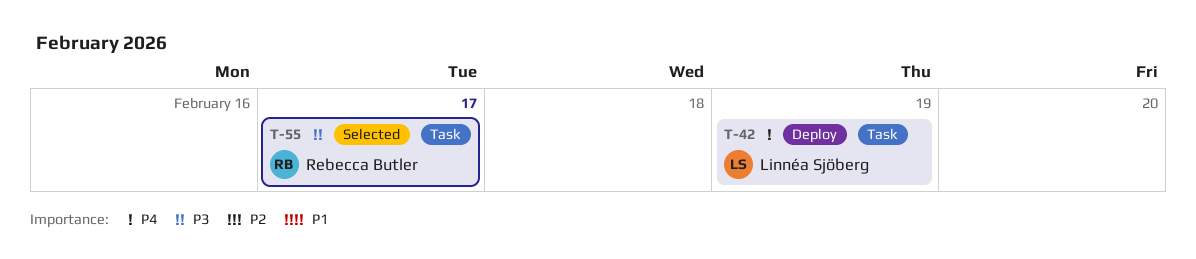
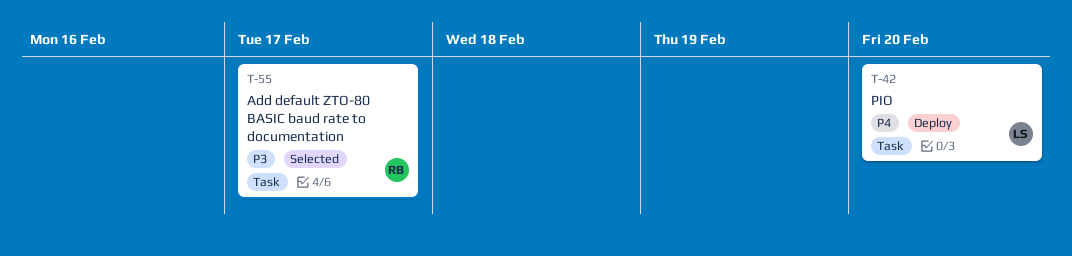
T-42, due: Feb 19 -> Feb 20

